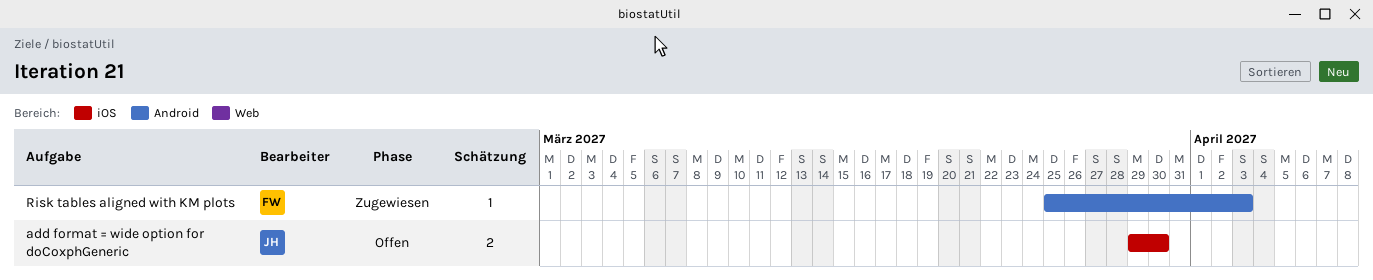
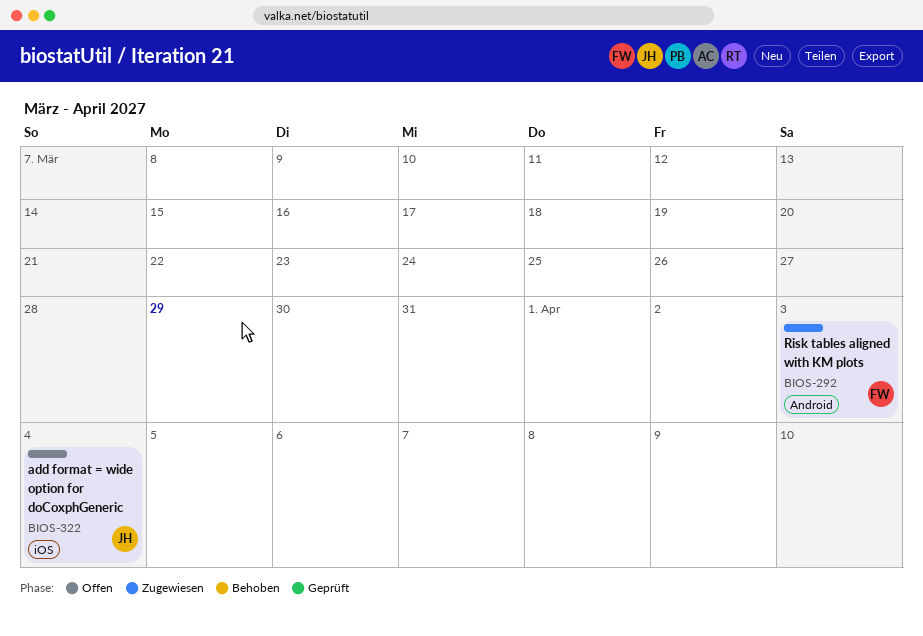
add format = wide option for doCoxphGeneric, due: Mar 30 -> Apr 4

